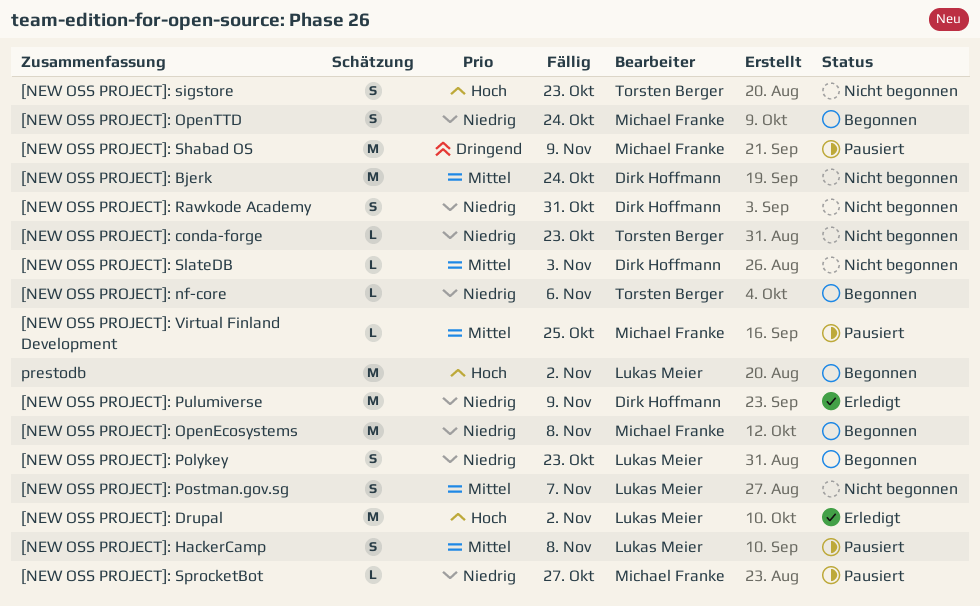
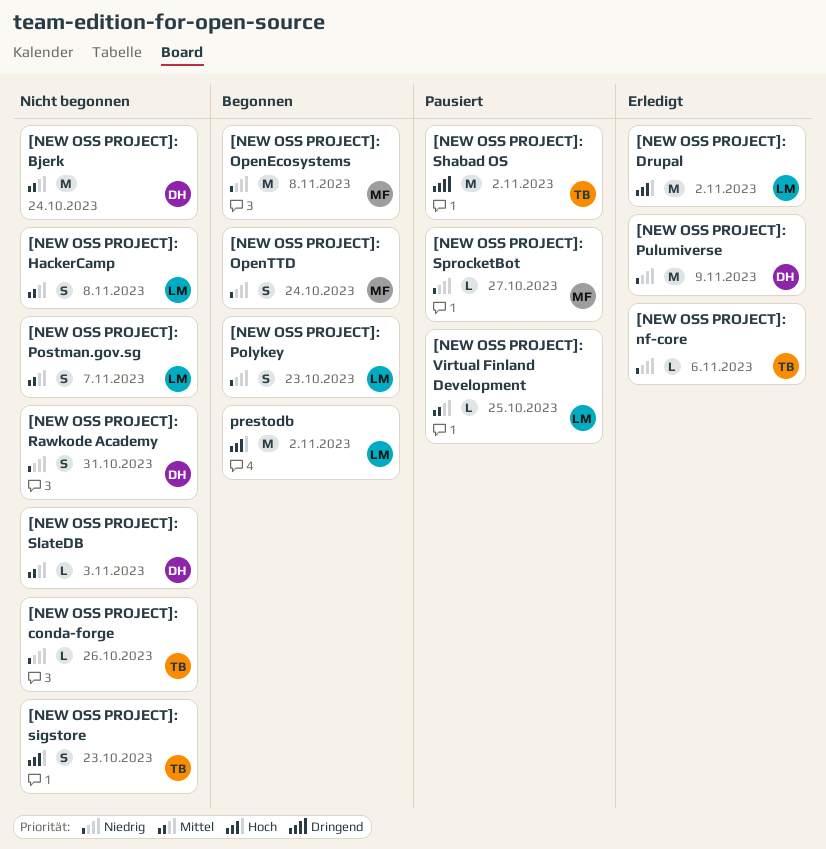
[NEW OSS PROJECT]: conda-forge, due: Oct 23 -> Oct 26
[NEW OSS PROJECT]: HackerCamp, status: Pausiert -> Nicht begonnen
[NEW OSS PROJECT]: nf-core, status: Begonnen -> Erledigt
[NEW OSS PROJECT]: Shabad OS, owner: Michael Franke -> Torsten Berger
[NEW OSS PROJECT]: Shabad OS, due: Nov 9 -> Nov 2
[NEW OSS PROJECT]: Virtual Finland Development, owner: Michael Franke -> Lukas Meier

